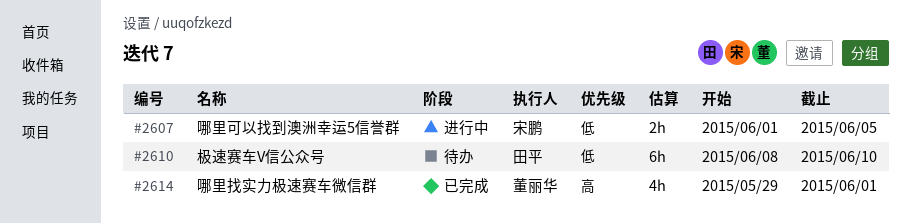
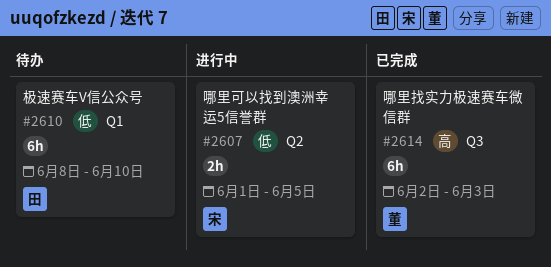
#2614, estimate: 4h -> 6h
#2614, start: May 29 -> Jun 2
#2614, due: Jun 1 -> Jun 3

